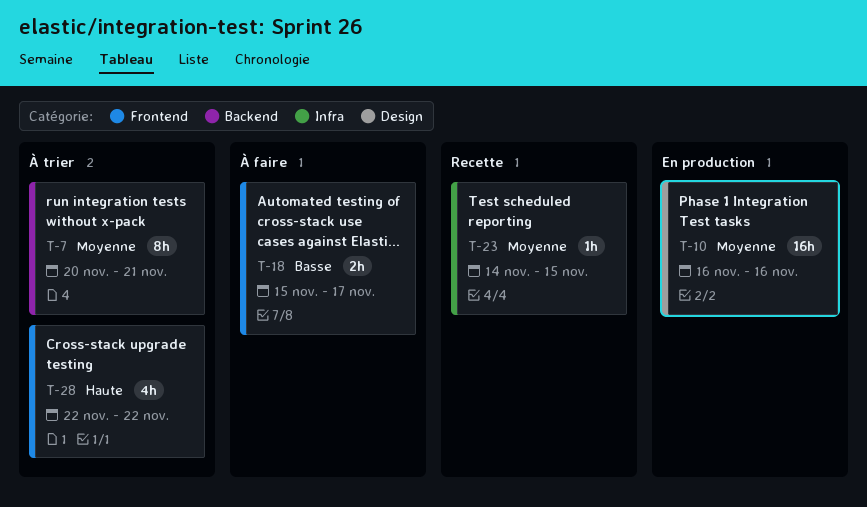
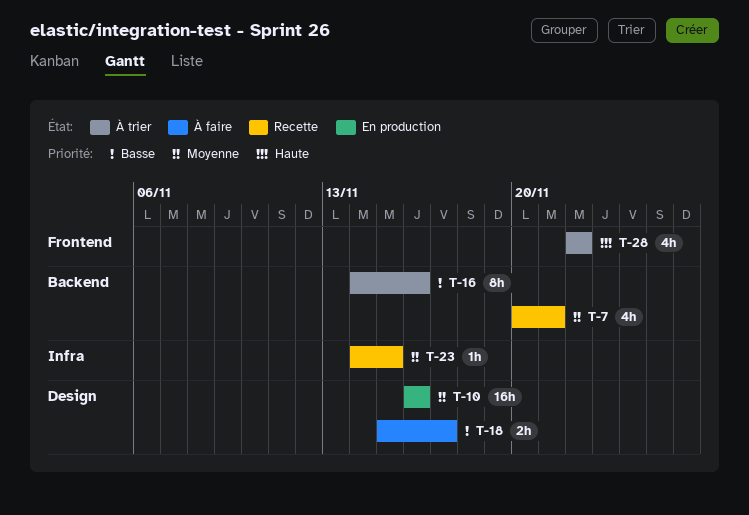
T-7, status: À trier -> Recette
T-7, estimate: 8h -> 4h
T-16: none -> present
T-18, label: Frontend -> Design

